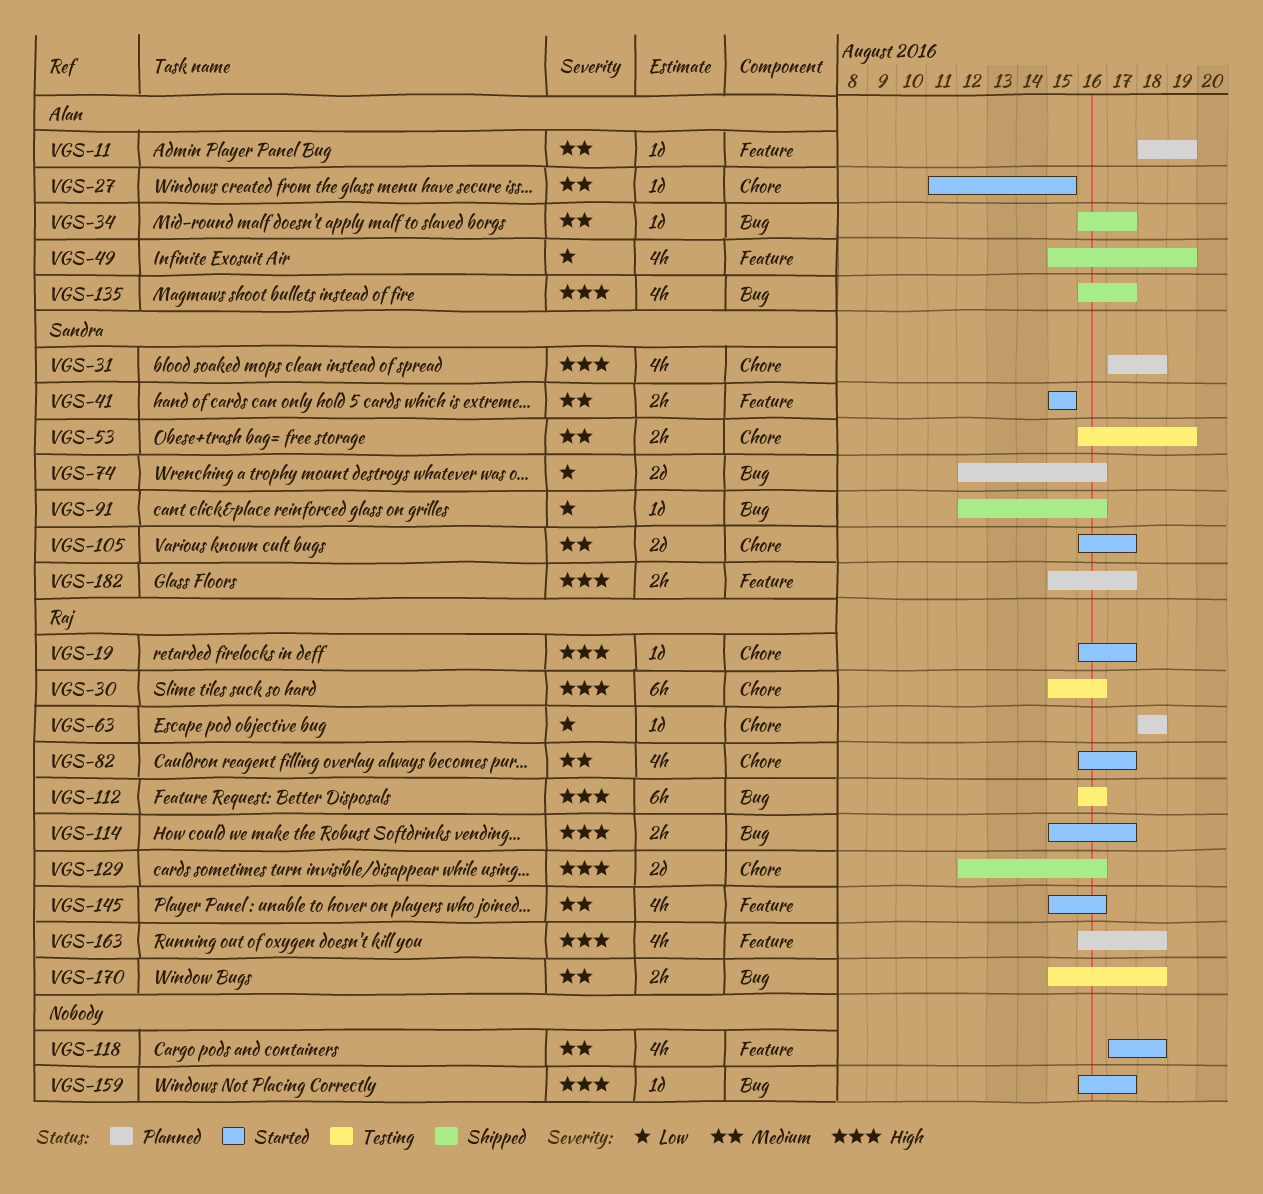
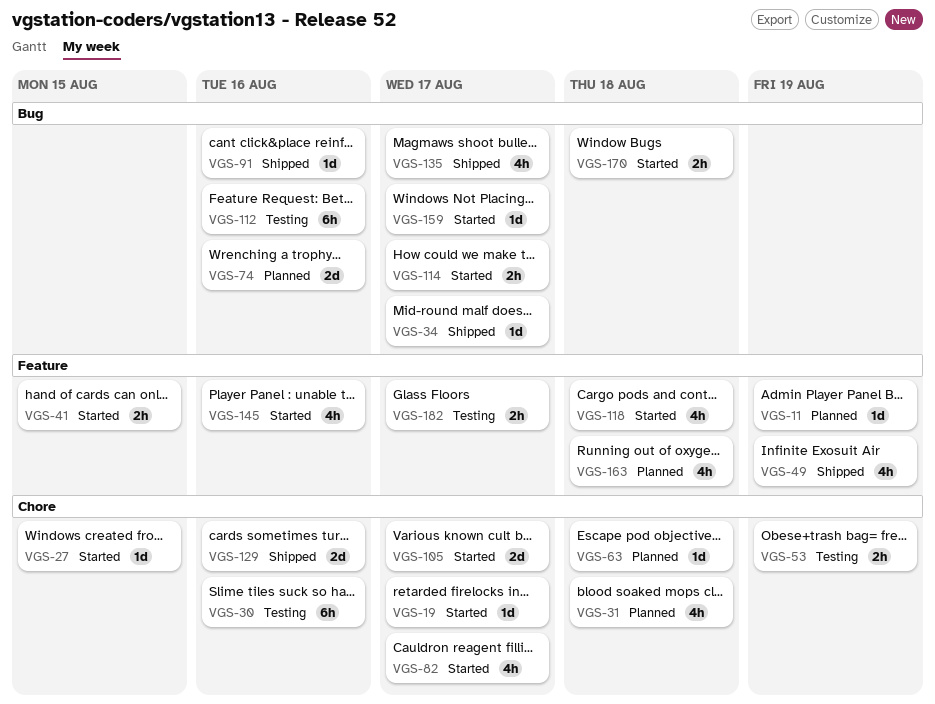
VGS-170, status: Testing -> Started
VGS-182, status: Planned -> Testing

